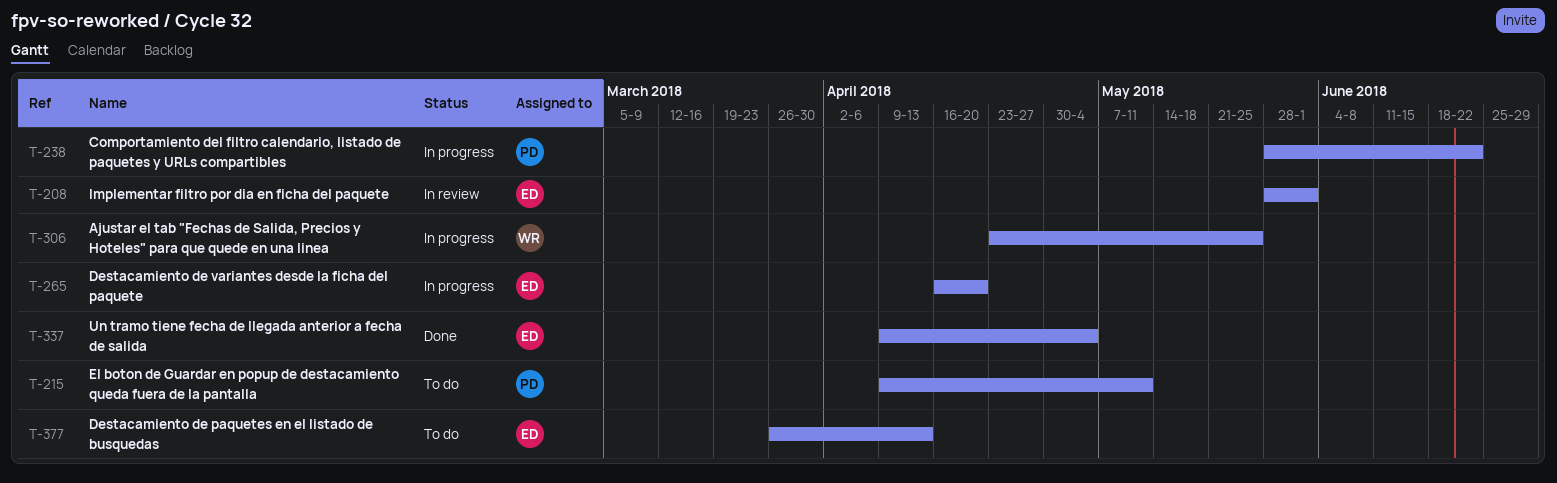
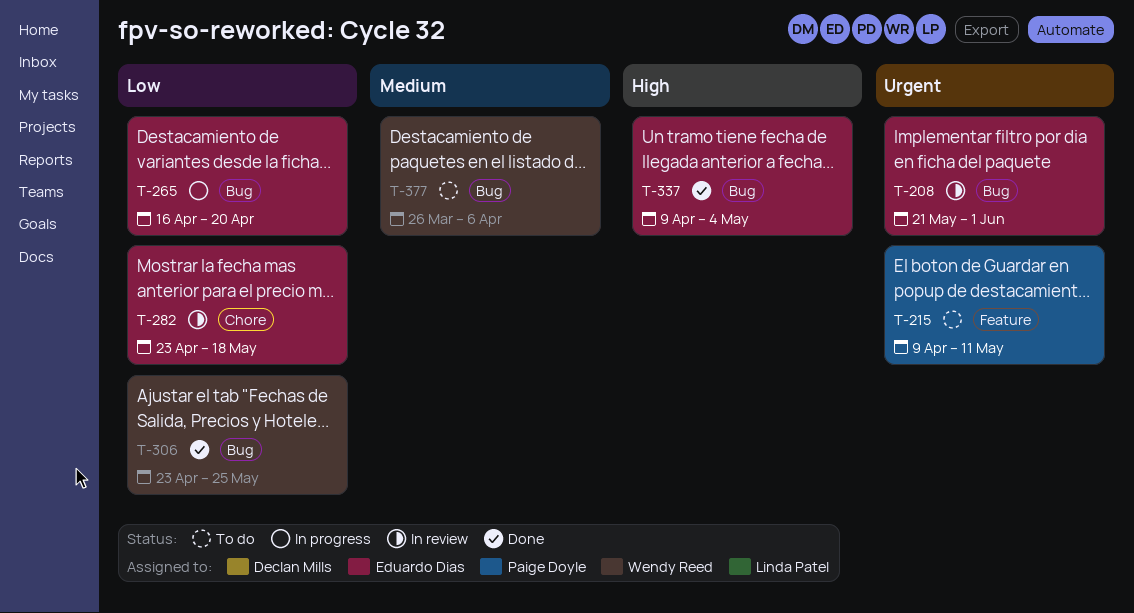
T-208, start: May 28 -> May 21
T-238: present -> none
T-282: none -> present
T-306, status: In progress -> Done
T-377, owner: Eduardo Dias -> Wendy Reed
T-377, due: Apr 13 -> Apr 6

